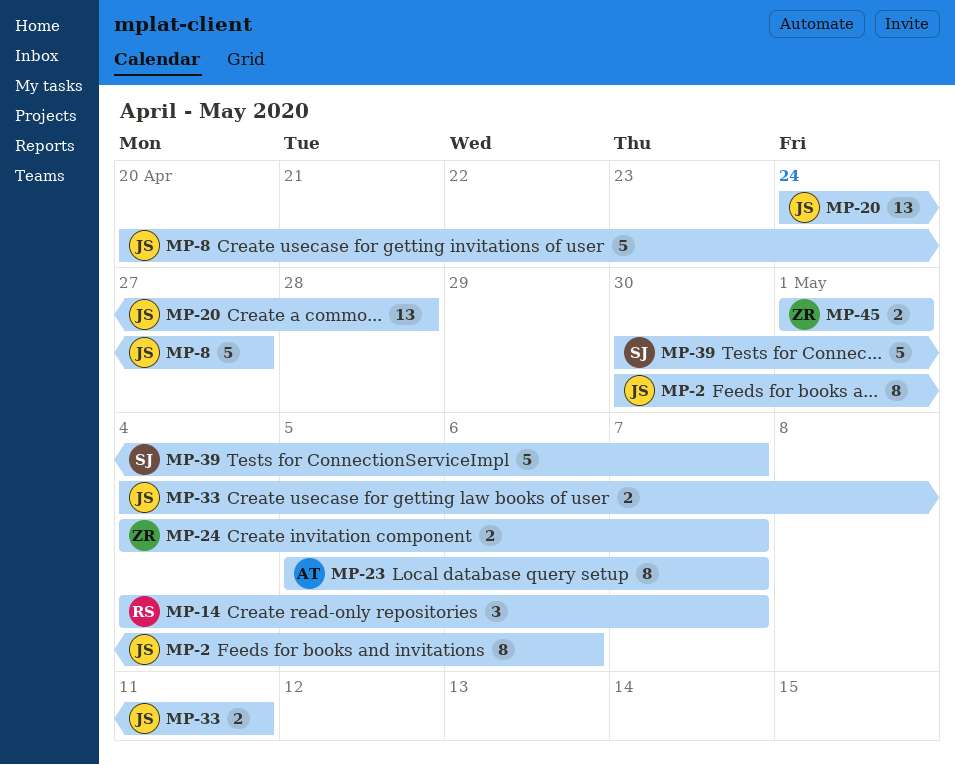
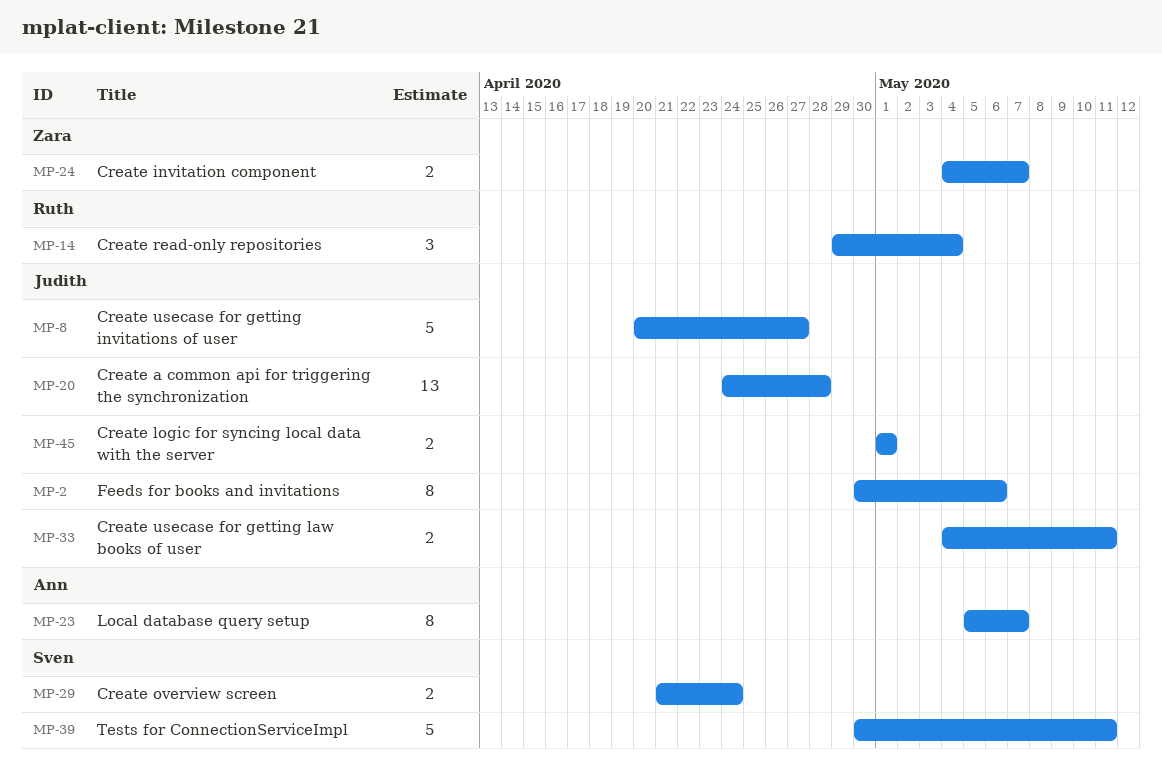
MP-14, start: May 4 -> Apr 29
MP-14, due: May 7 -> May 4
MP-29: none -> present
MP-39, due: May 7 -> May 11
MP-45, owner: Zara -> Judith

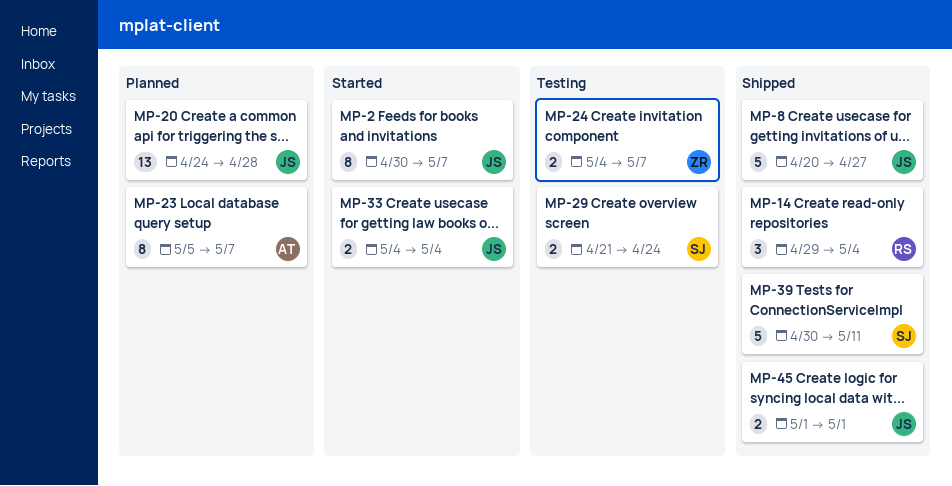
MP-2, due: May 6 -> May 7
MP-33, due: May 11 -> May 4

